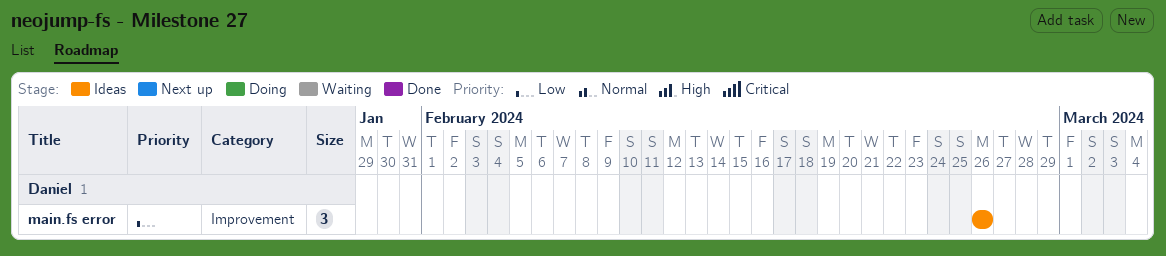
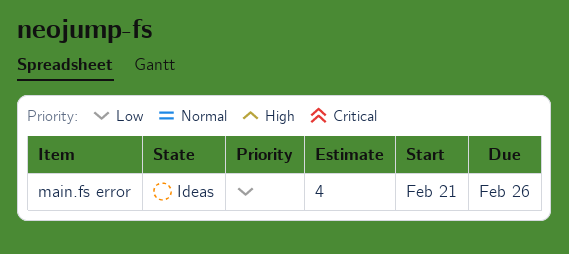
main.fs error, estimate: 3 -> 4
main.fs error, start: Feb 26 -> Feb 21

